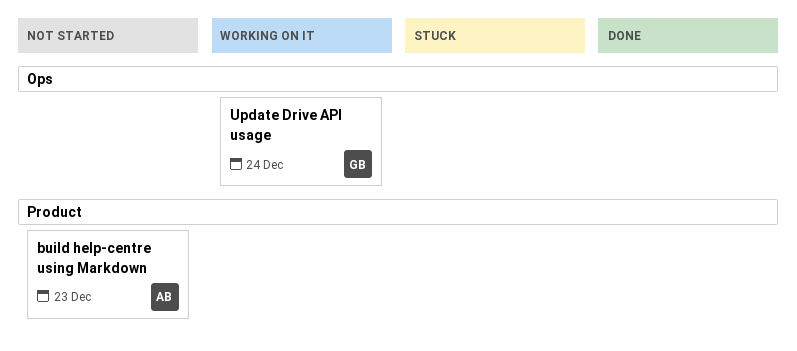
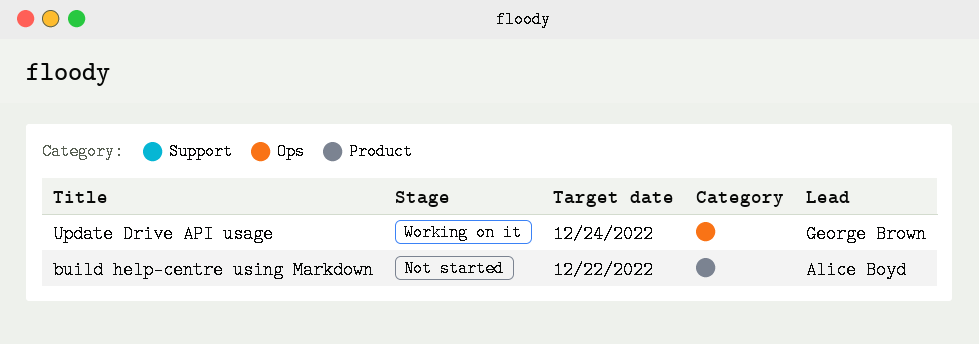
build help-centre using Markdown, due: Dec 23 -> Dec 22

